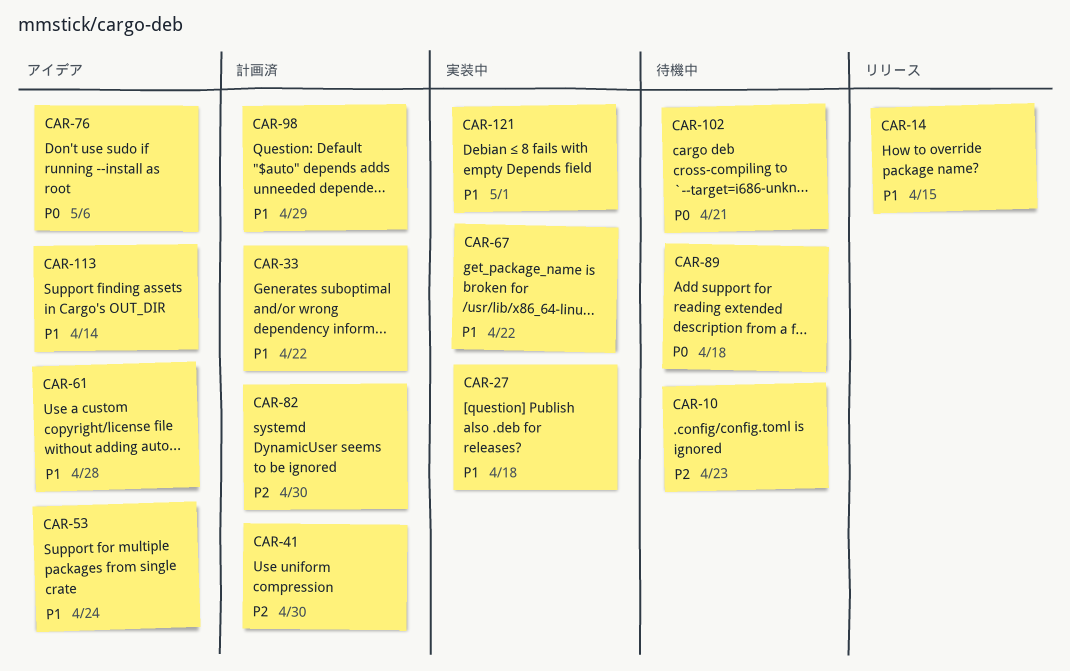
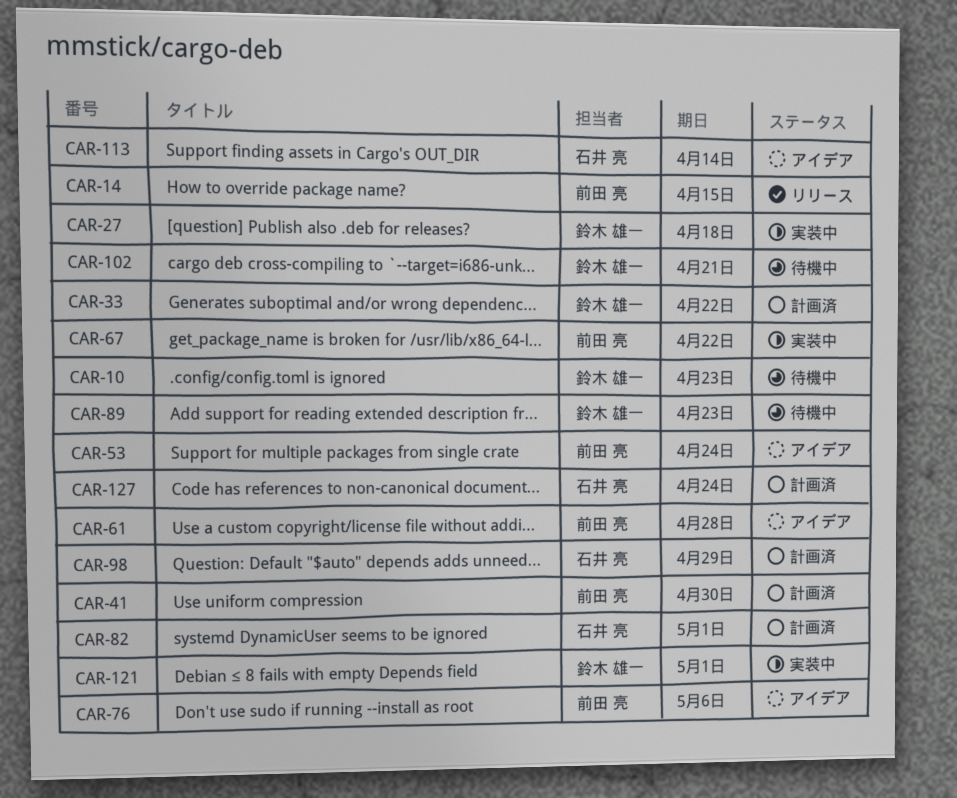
CAR-82, due: Apr 30 -> May 1
CAR-89, due: Apr 18 -> Apr 23
CAR-127: none -> present

